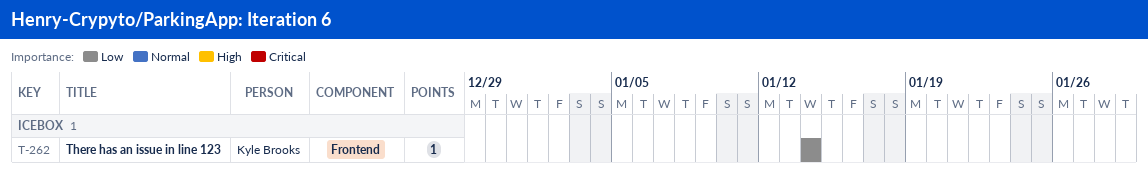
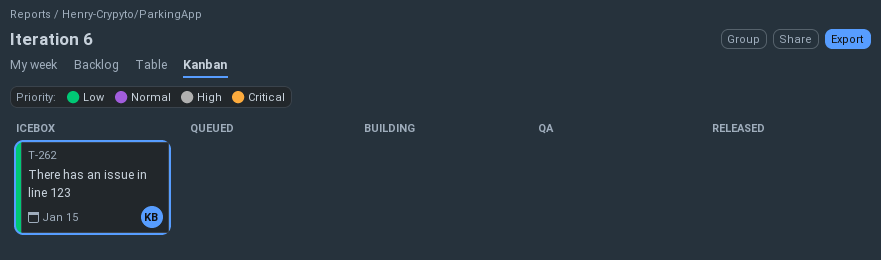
T-262, due: Jan 14 -> Jan 15

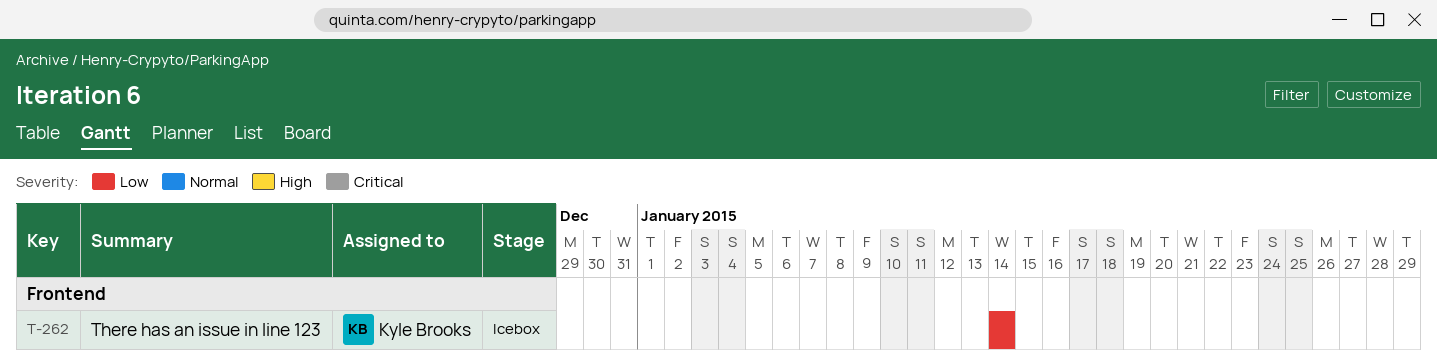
T-262, due: Jan 15 -> Jan 14

